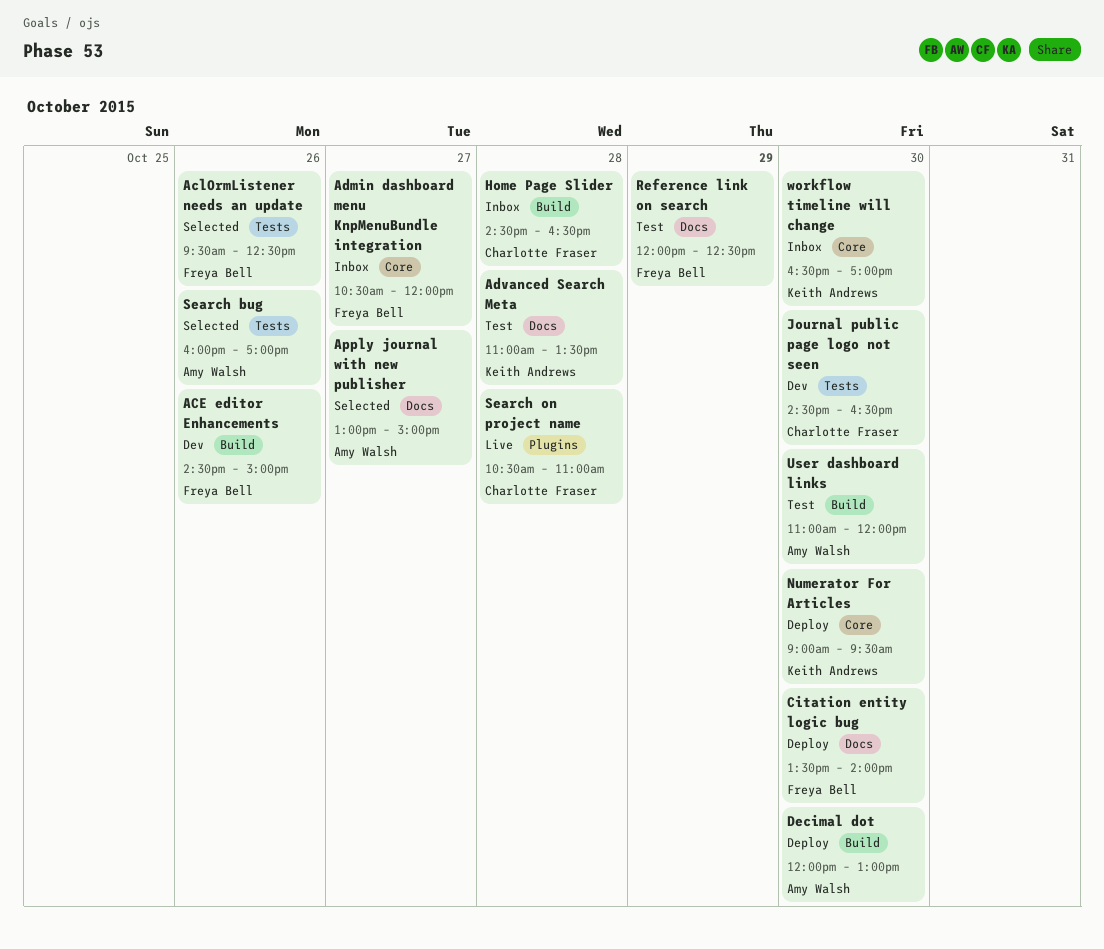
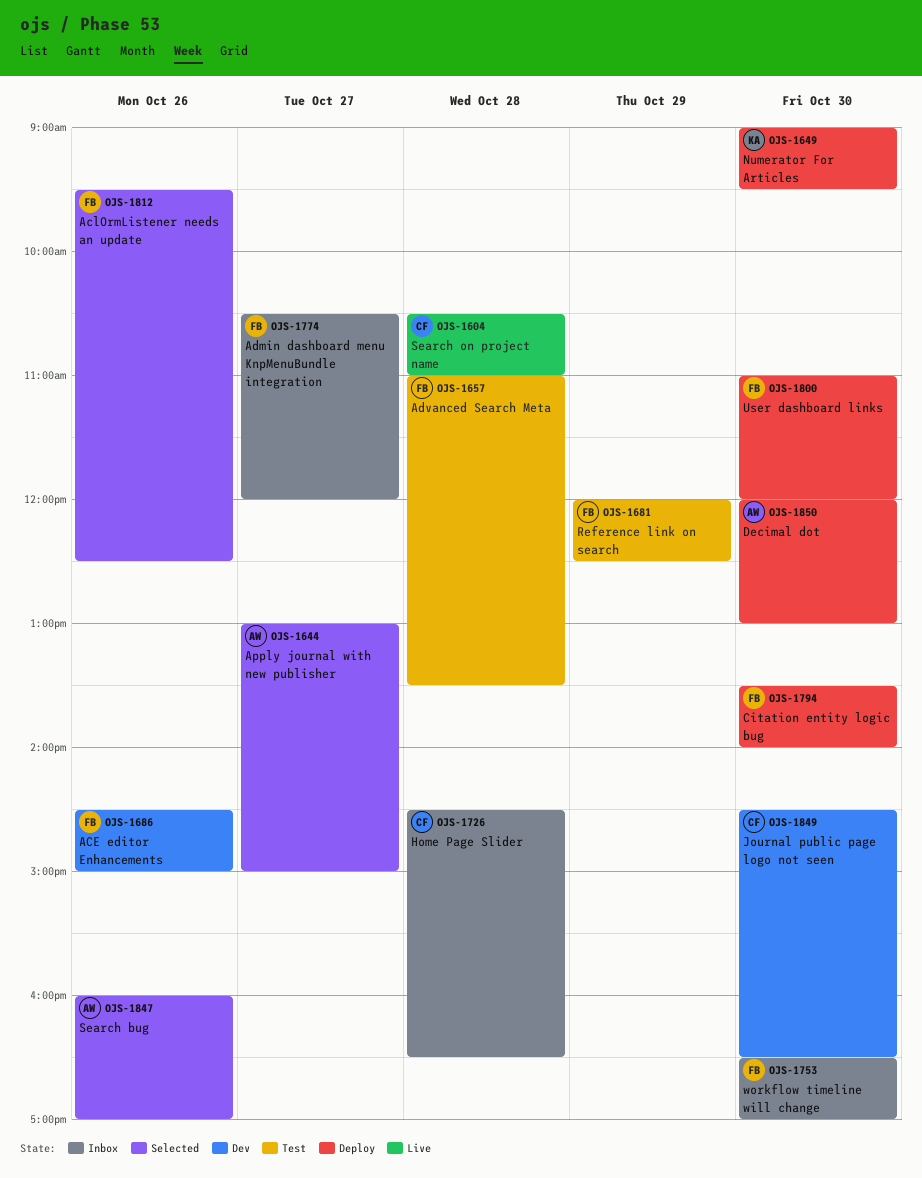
Advanced Search Meta, owner: Keith Andrews -> Freya Bell
User dashboard links, status: Test -> Deploy
User dashboard links, owner: Amy Walsh -> Freya Bell
workflow timeline will change, owner: Keith Andrews -> Freya Bell

